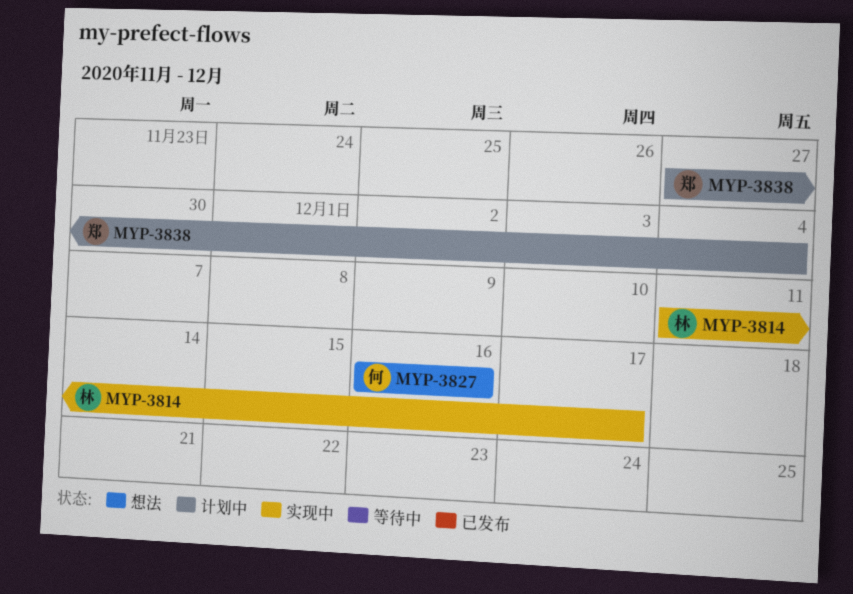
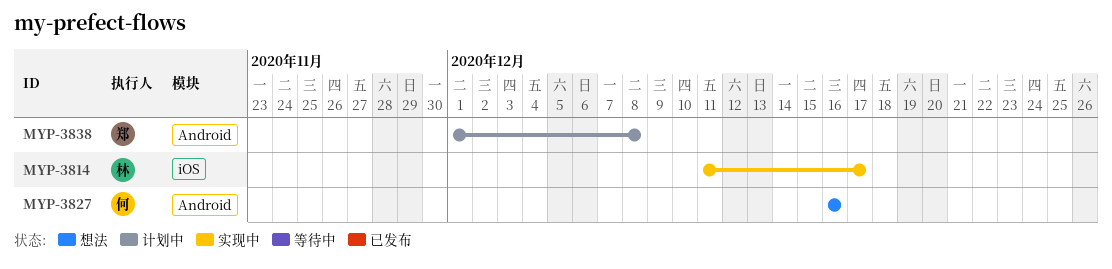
MYP-3838, start: Nov 27 -> Dec 1
MYP-3838, due: Dec 4 -> Dec 8

